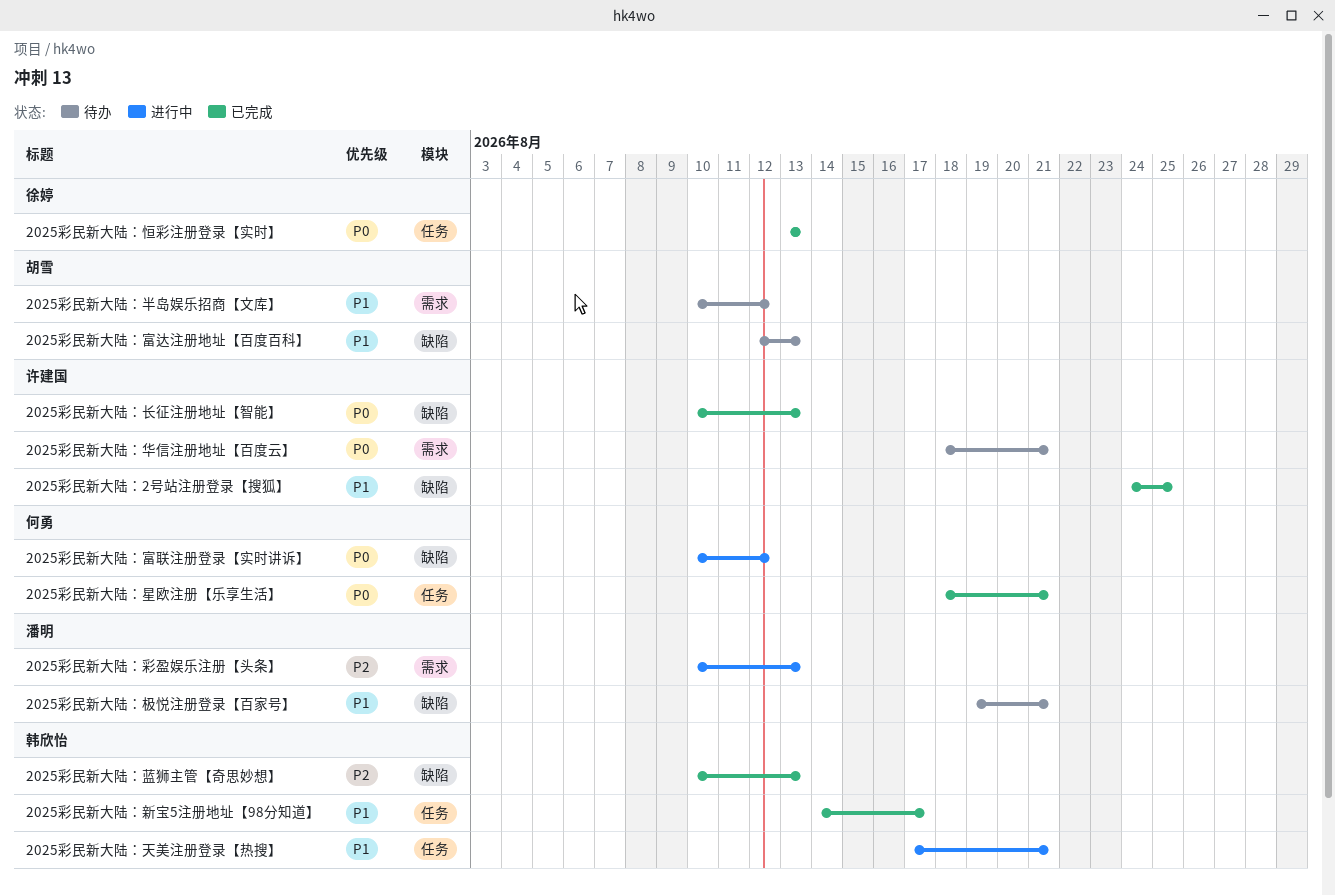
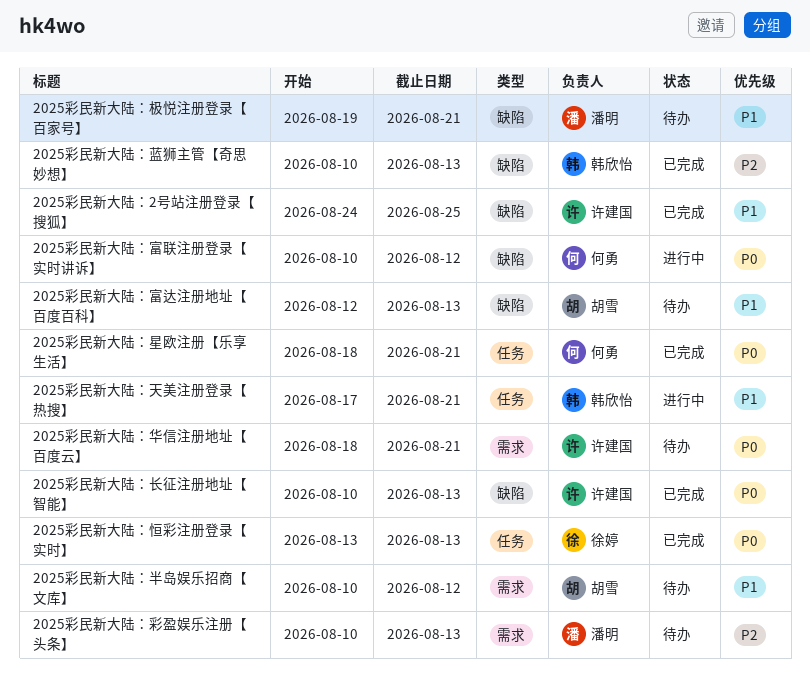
2025彩民新大陆：彩盈娱乐注册【头条】, status: 进行中 -> 待办
2025彩民新大陆：新宝5注册地址【98分知道】: present -> none

